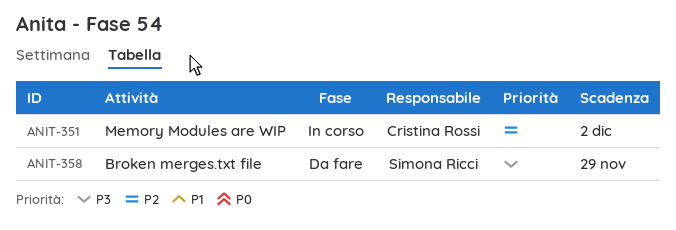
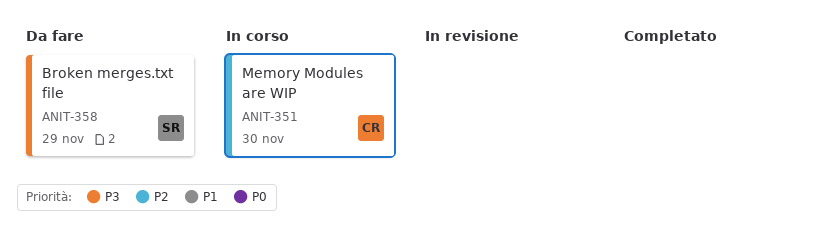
ANIT-351, due: Dec 2 -> Nov 30

